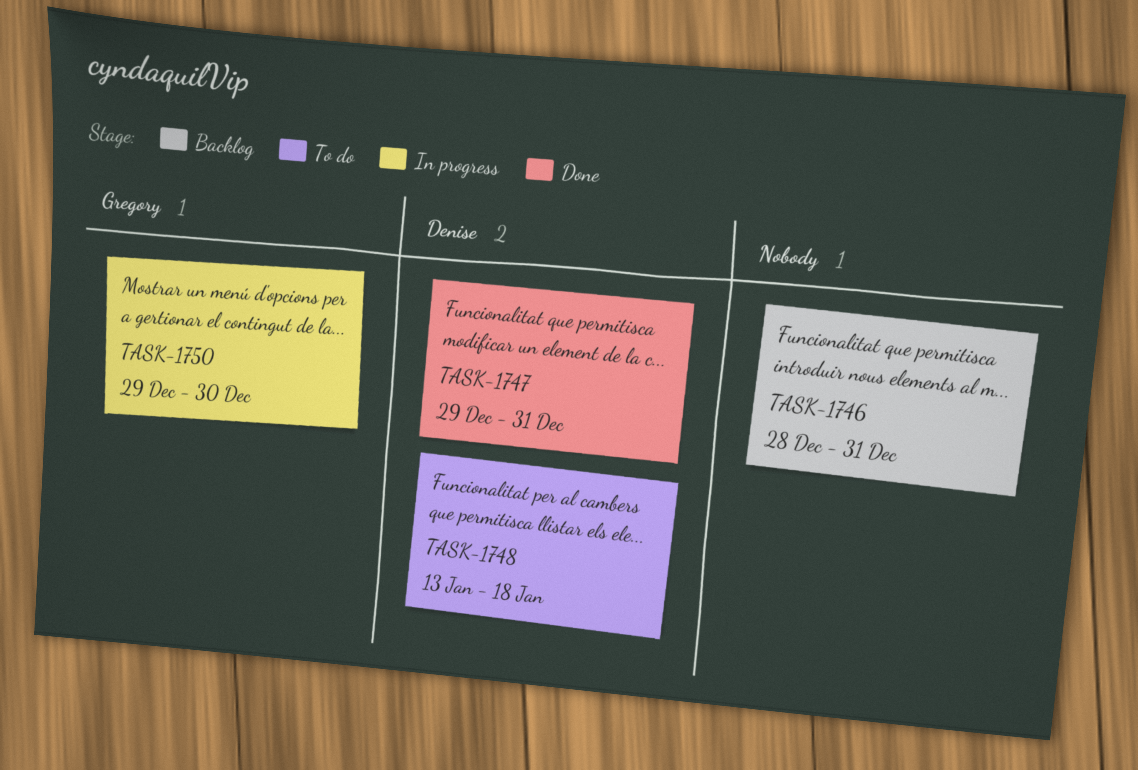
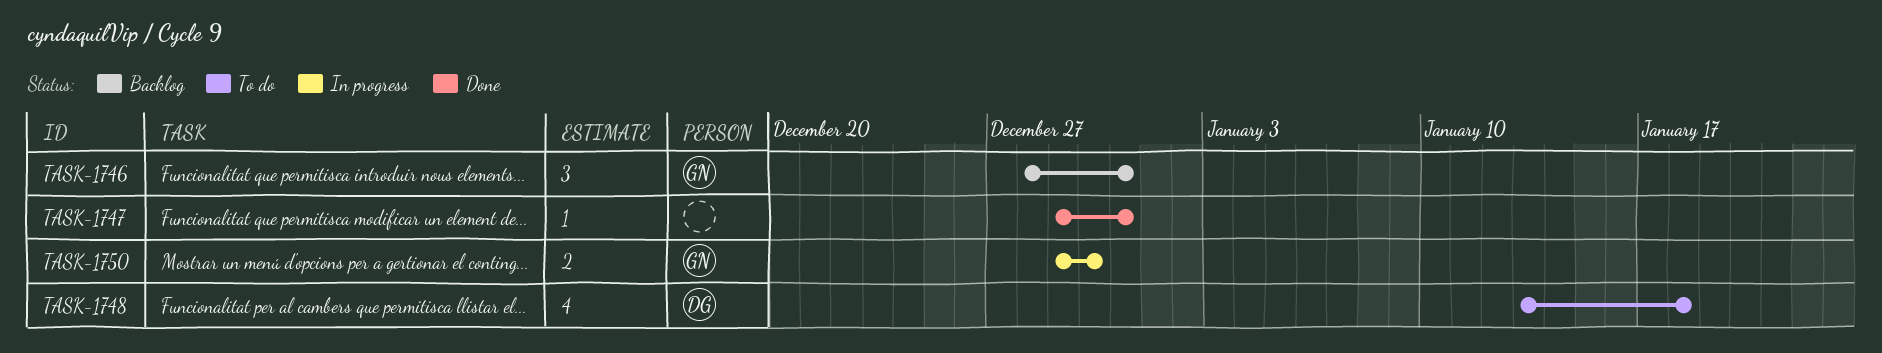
TASK-1746, owner: none -> Gregory
TASK-1747, owner: Denise -> none

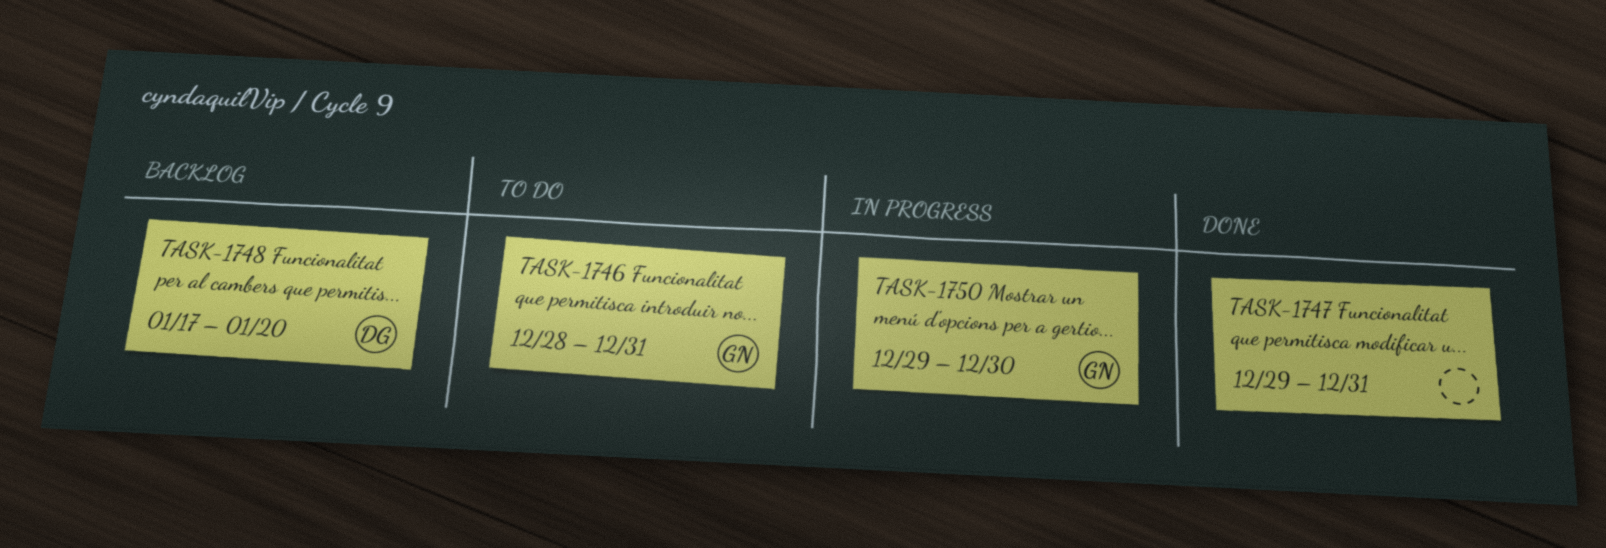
TASK-1746, status: Backlog -> To do
TASK-1748, status: To do -> Backlog
TASK-1748, start: Jan 13 -> Jan 17
TASK-1748, due: Jan 18 -> Jan 20

